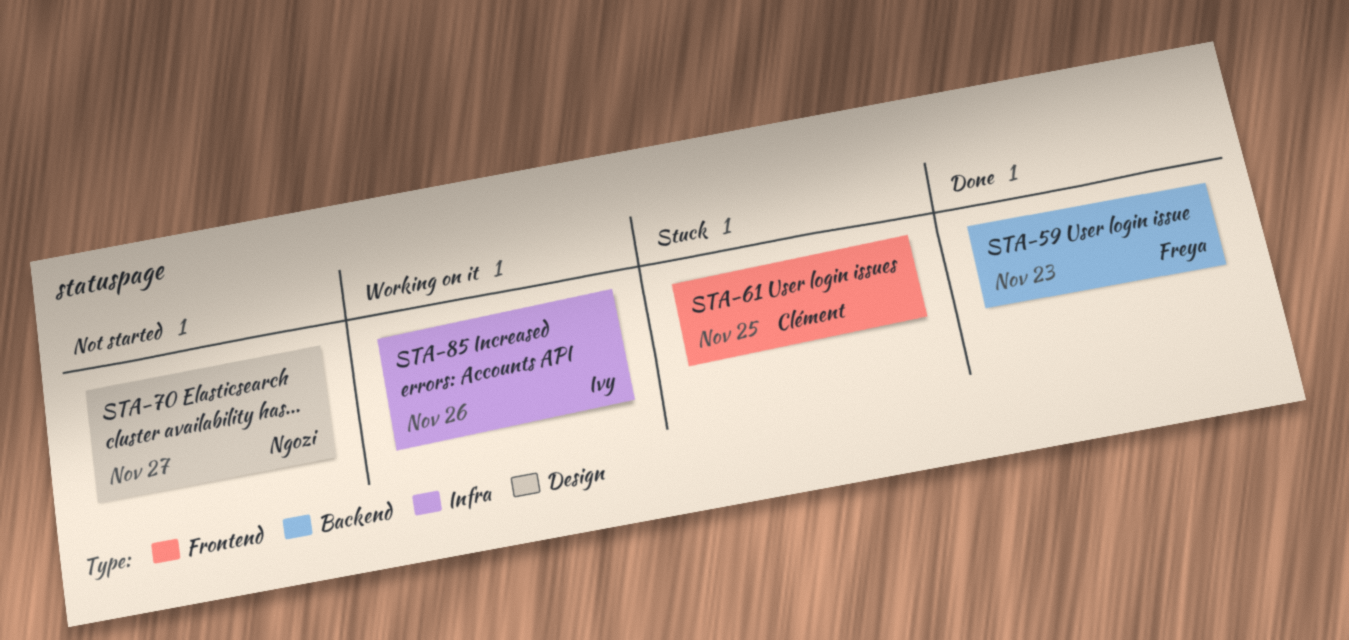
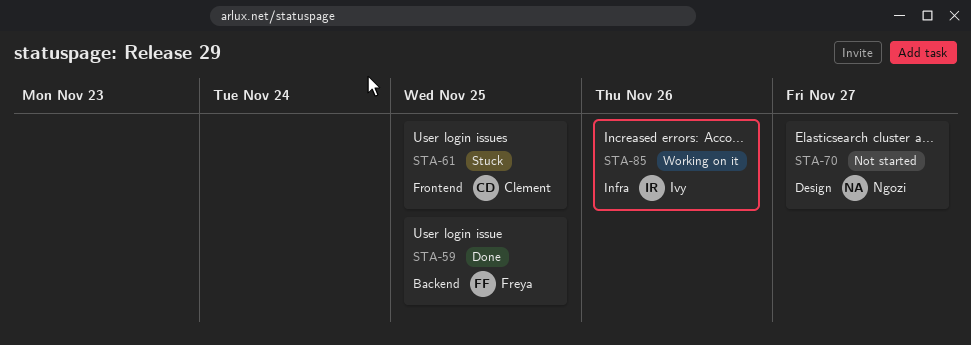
STA-59, due: Nov 23 -> Nov 25

